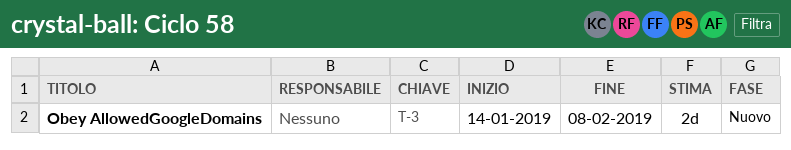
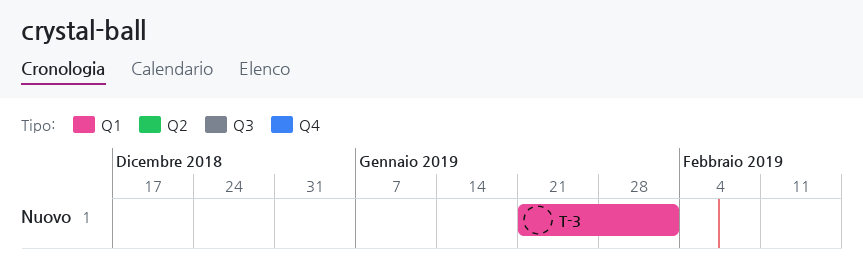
T-3, start: Jan 14 -> Jan 21
T-3, due: Feb 8 -> Feb 1

